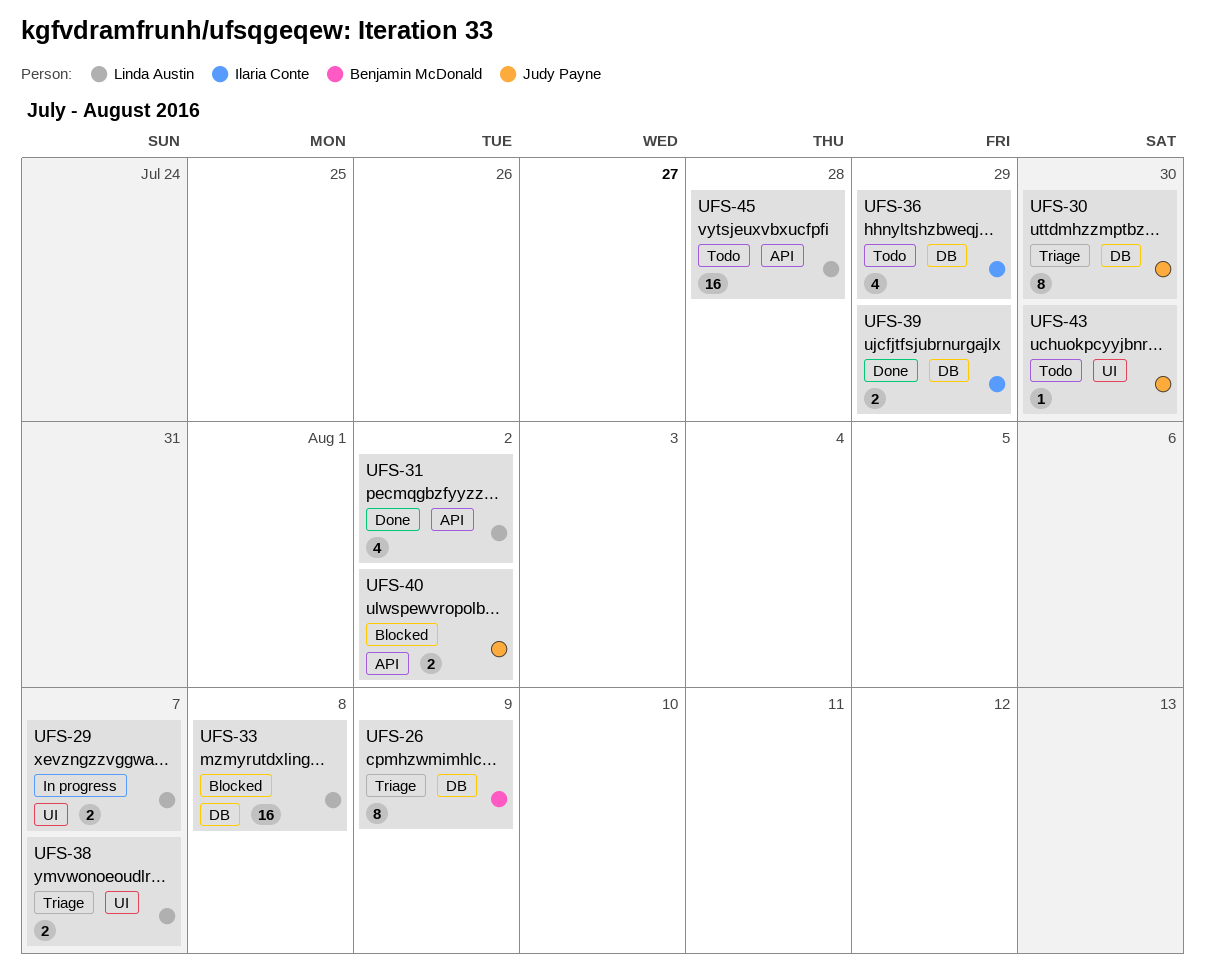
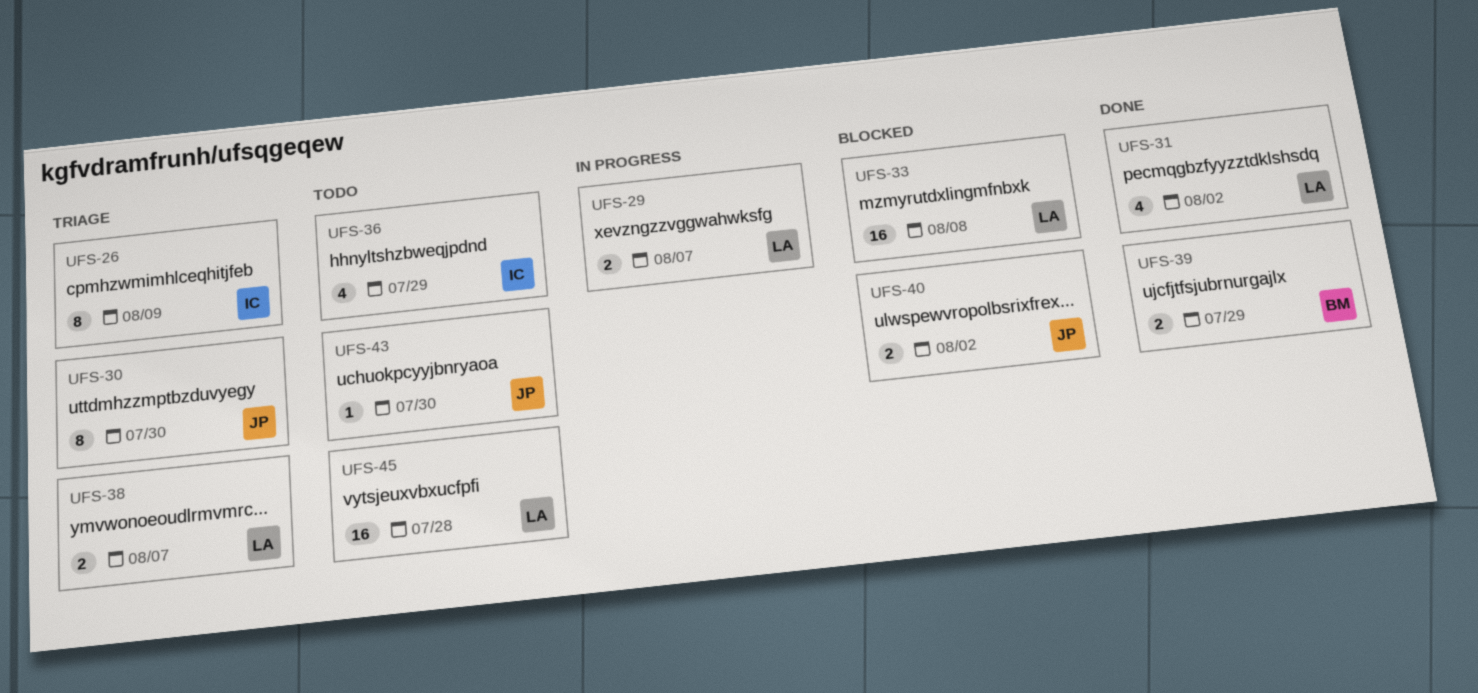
UFS-26, owner: Benjamin McDonald -> Ilaria Conte
UFS-39, owner: Ilaria Conte -> Benjamin McDonald

